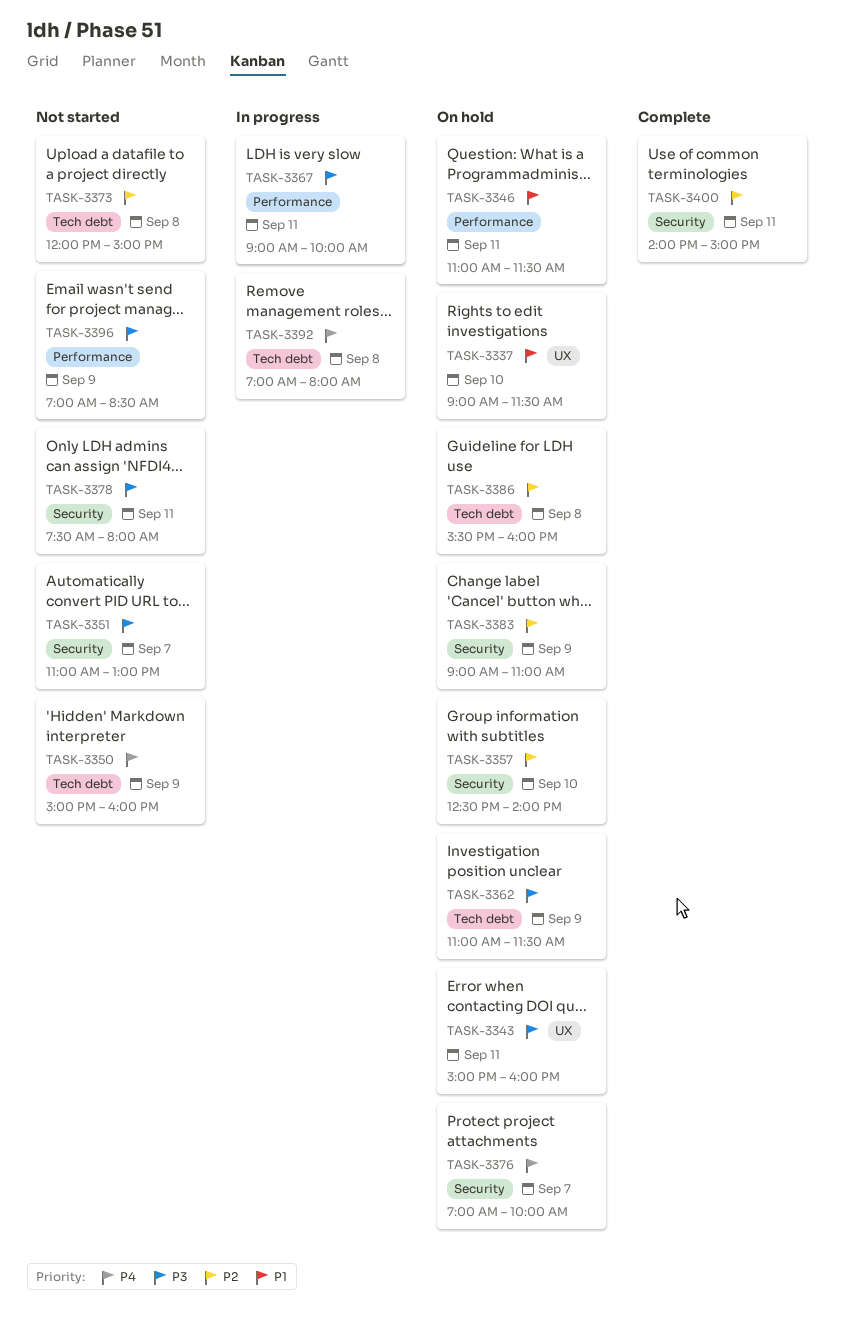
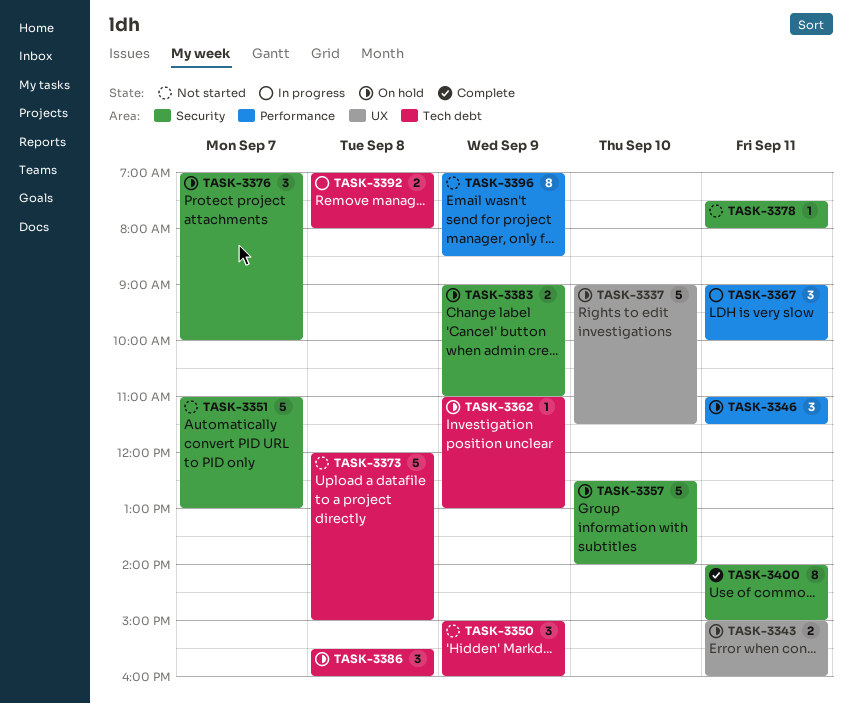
TASK-3362, ends: 11:30 -> 13:00

